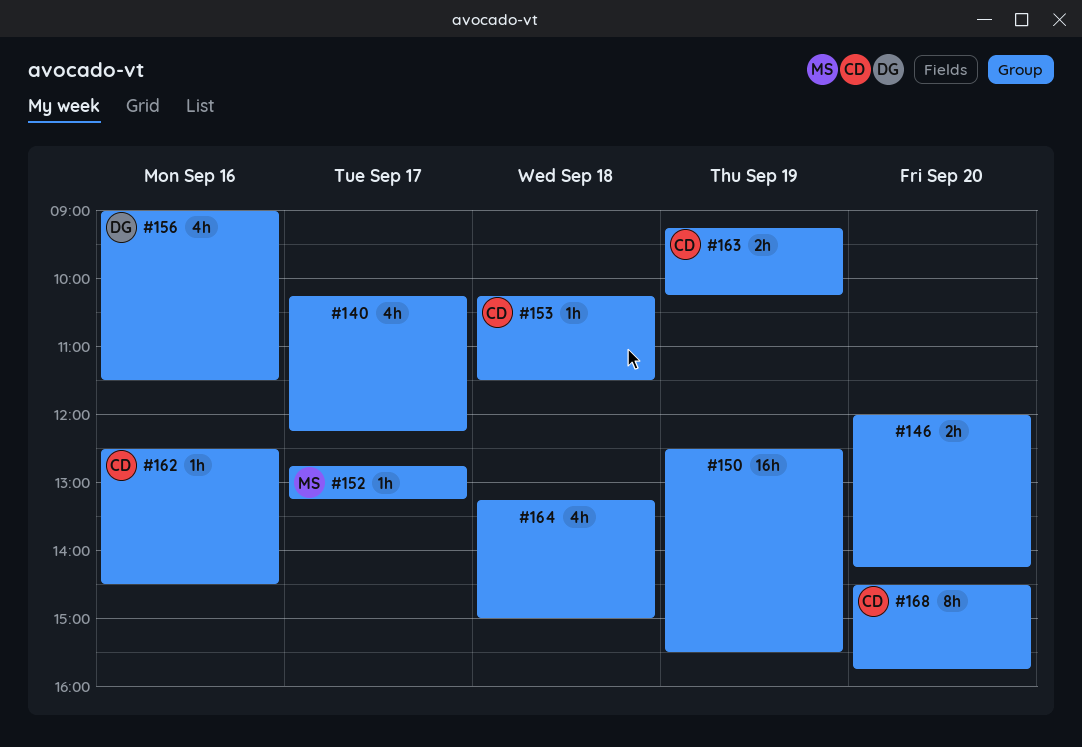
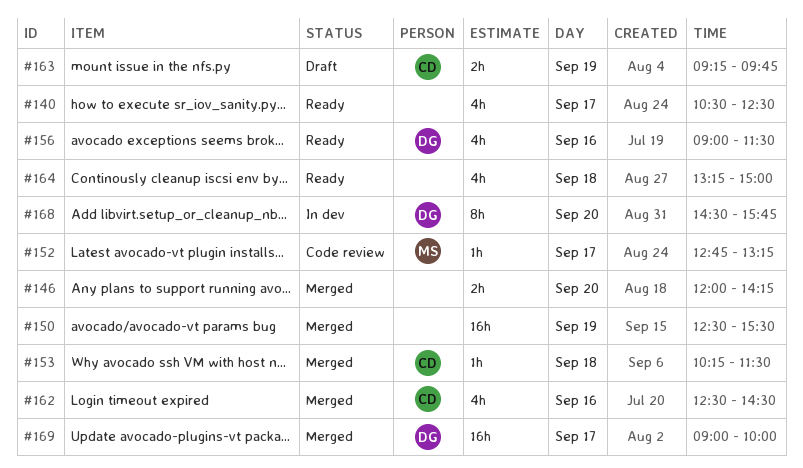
#140, begins: 10:15 -> 10:30
#140, ends: 12:15 -> 12:30
#162, estimate: 1h -> 4h
#163, ends: 10:15 -> 09:45
#168, owner: CD -> DG
#169: none -> present

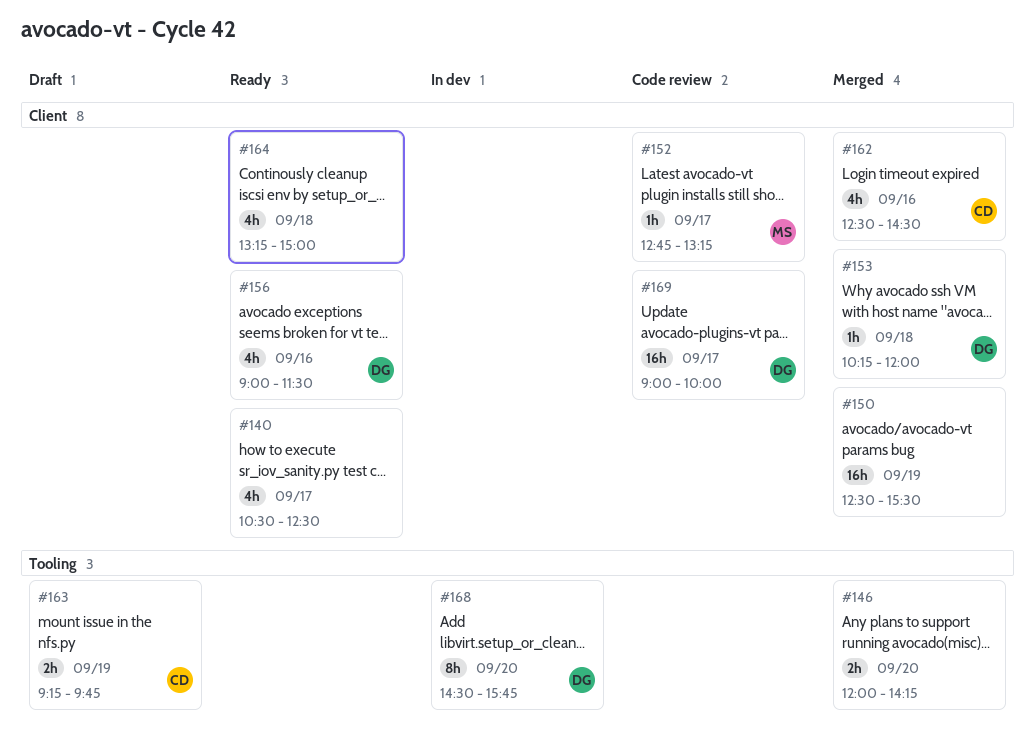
#153, owner: CD -> DG
#153, ends: 11:30 -> 12:00
#169, status: Merged -> Code review

